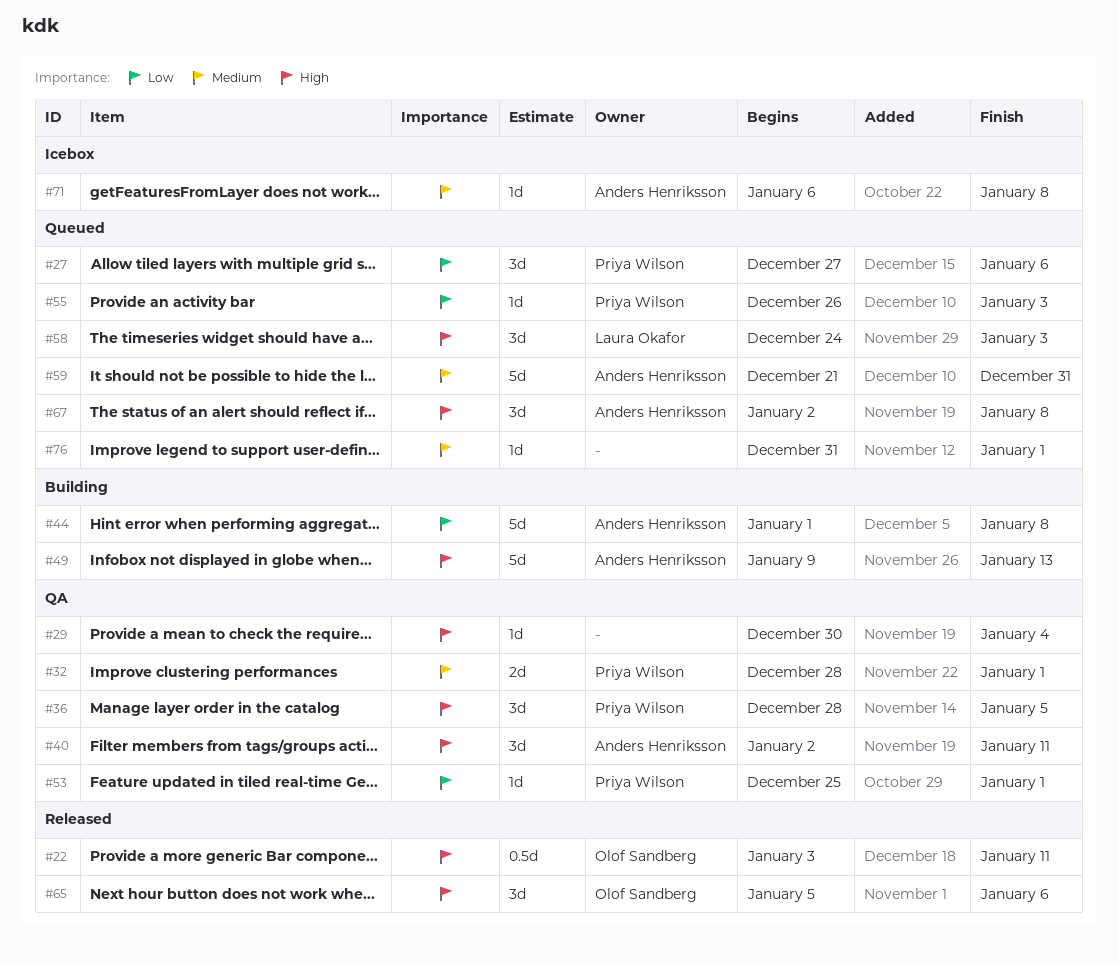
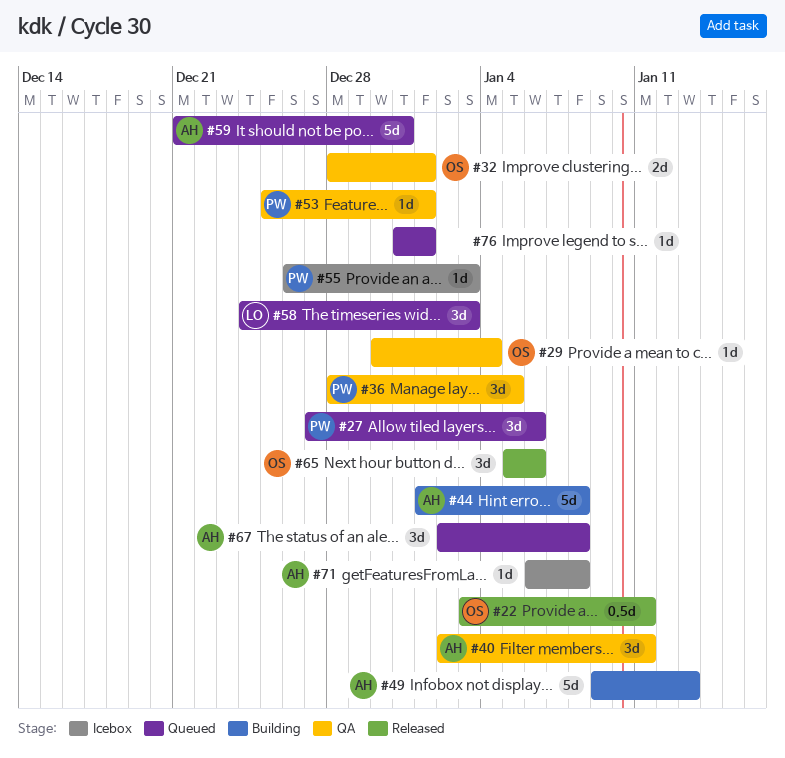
#29, owner: none -> Olof Sandberg
#32, owner: Priya Wilson -> Olof Sandberg
#55, status: Queued -> Icebox

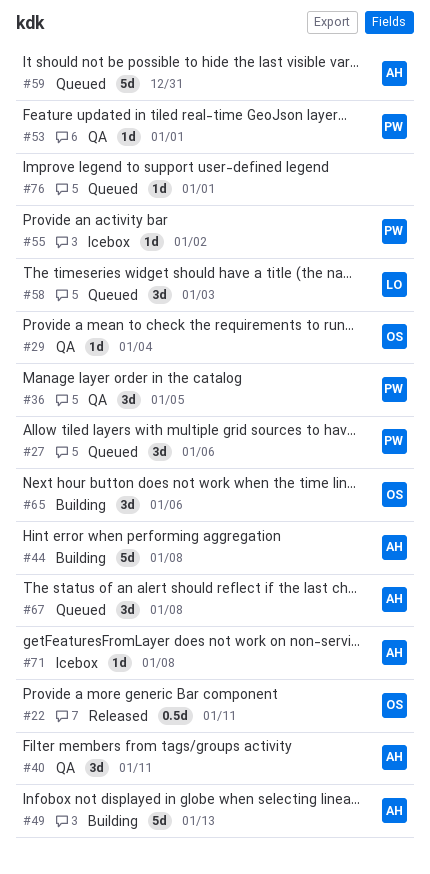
#32: present -> none
#55, due: Jan 3 -> Jan 2
#65, status: Released -> Building

